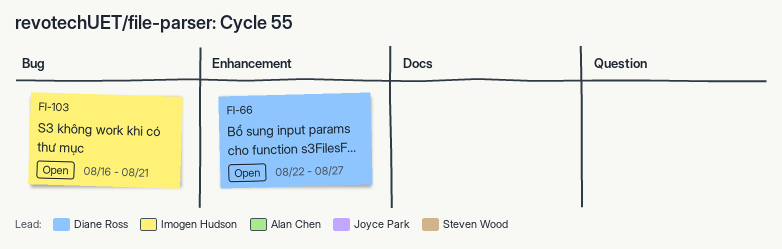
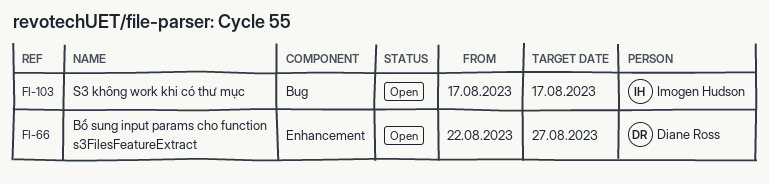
FI-103, start: Aug 16 -> Aug 17
FI-103, due: Aug 21 -> Aug 17

